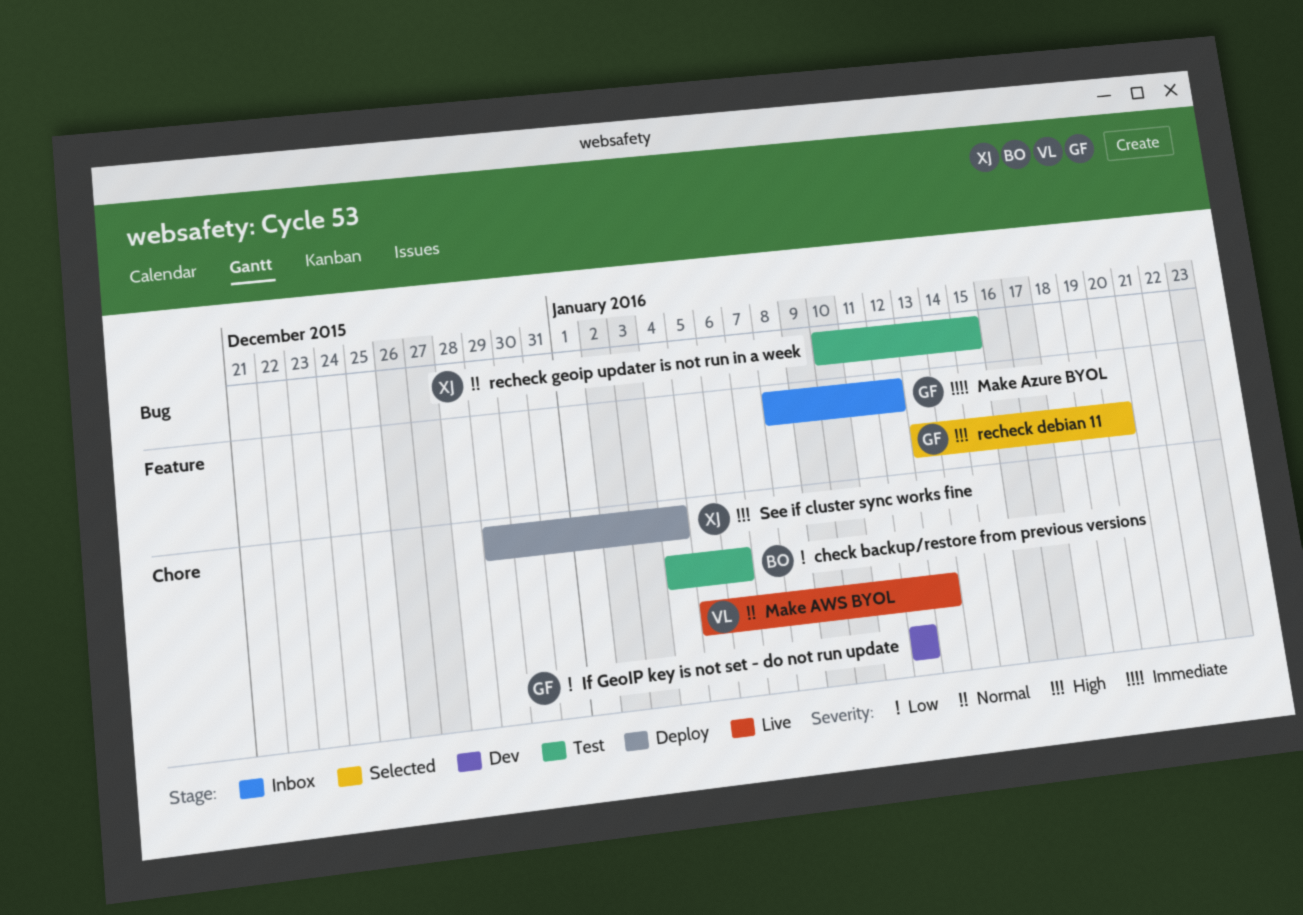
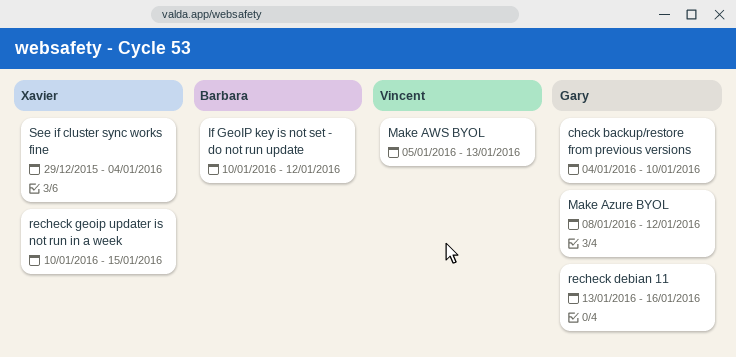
check backup/restore from previous versions, owner: Barbara -> Gary
check backup/restore from previous versions, due: Jan 6 -> Jan 10
If GeoIP key is not set - do not run update, owner: Gary -> Barbara
If GeoIP key is not set - do not run update, start: Jan 12 -> Jan 10
recheck debian 11, due: Jan 20 -> Jan 16

